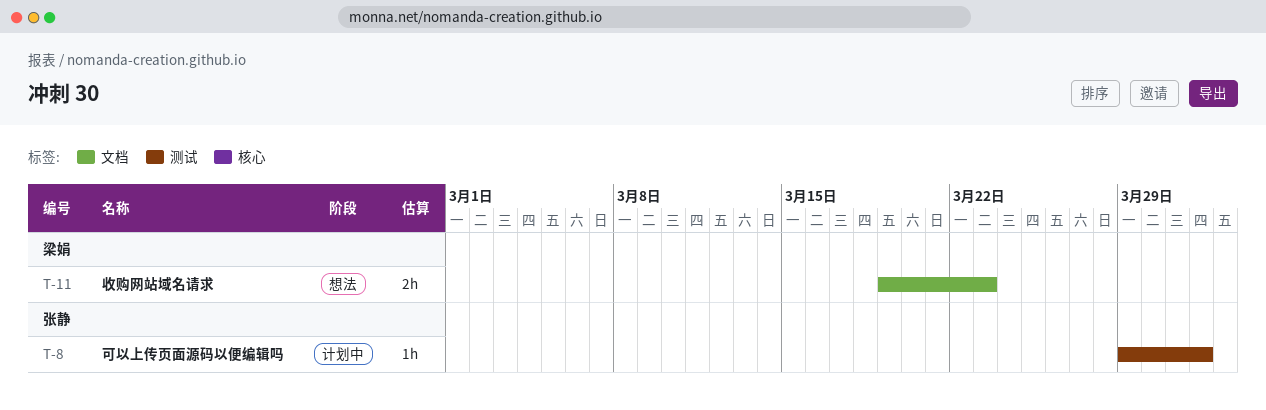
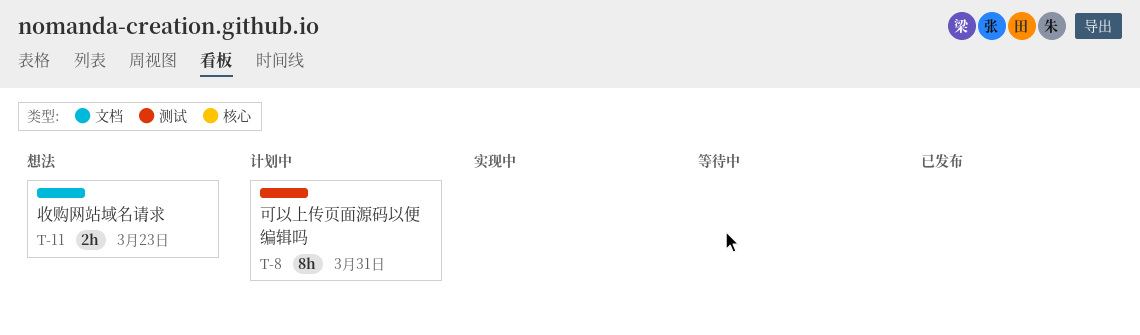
T-8, estimate: 1h -> 8h
T-8, due: Apr 1 -> Mar 31

